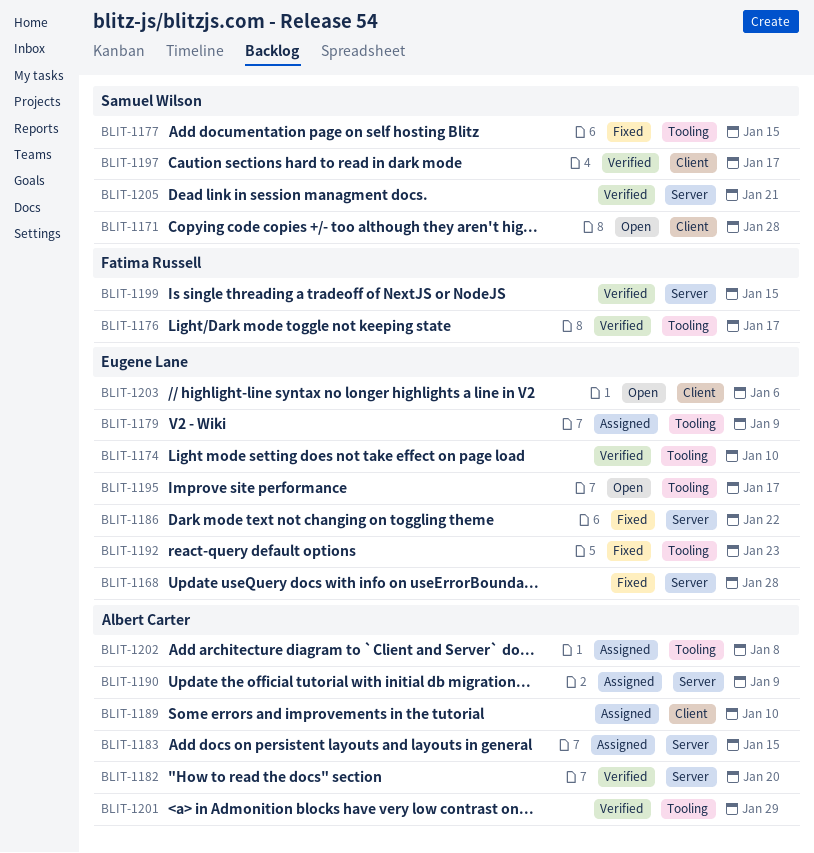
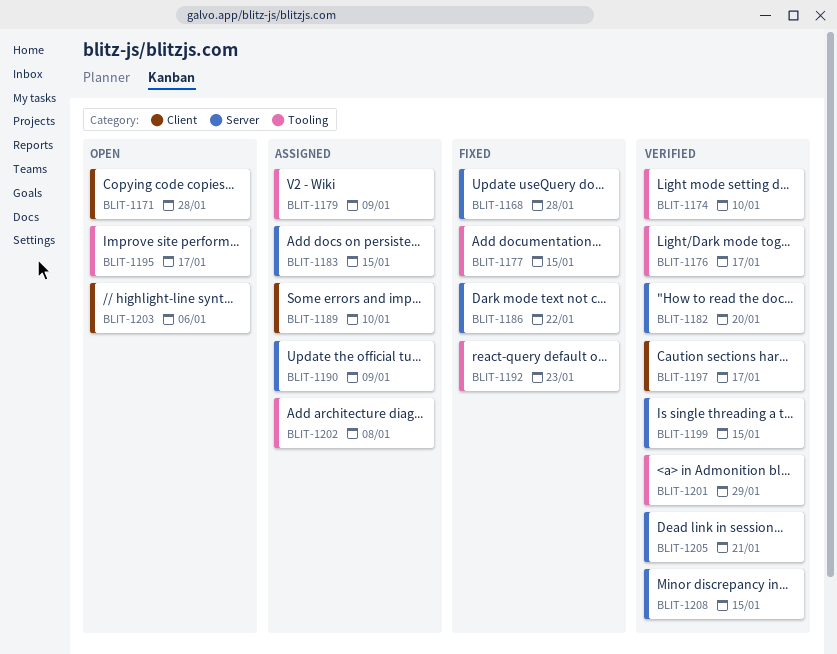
BLIT-1208: none -> present

